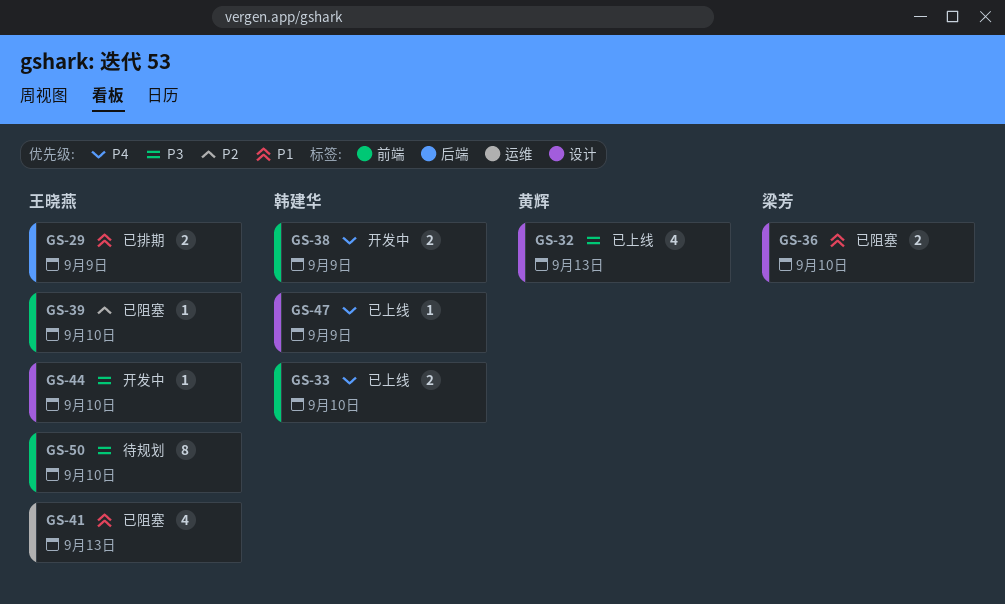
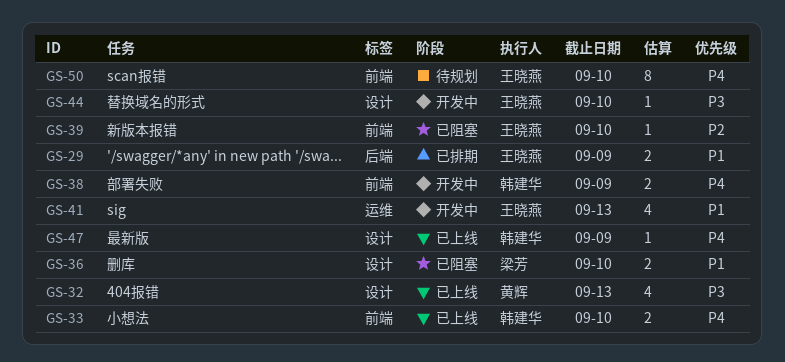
GS-41, status: 已阻塞 -> 开发中
GS-50, priority: P3 -> P4

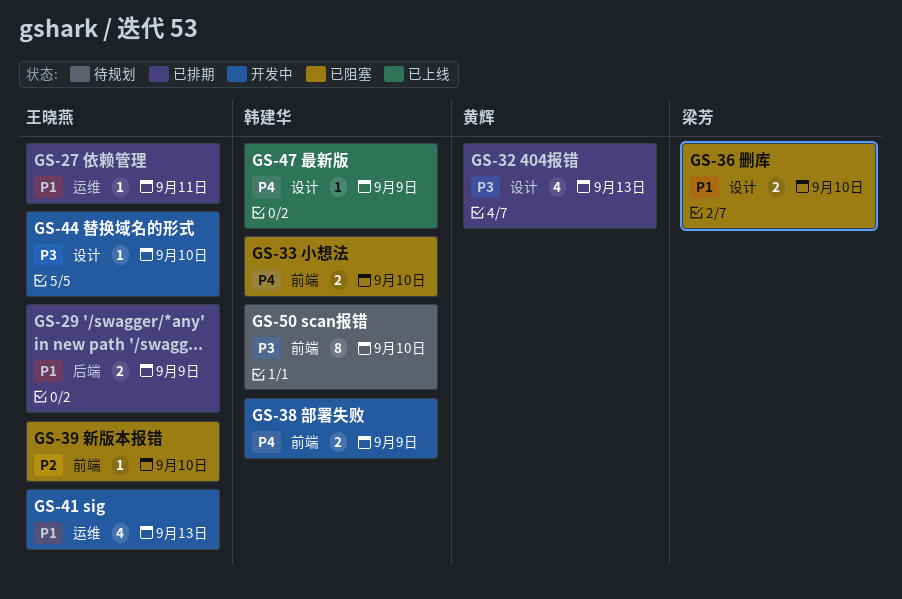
GS-27: none -> present
GS-32, status: 已上线 -> 已排期
GS-33, status: 已上线 -> 已阻塞
GS-50, owner: 王晓燕 -> 韩建华
GS-50, priority: P4 -> P3

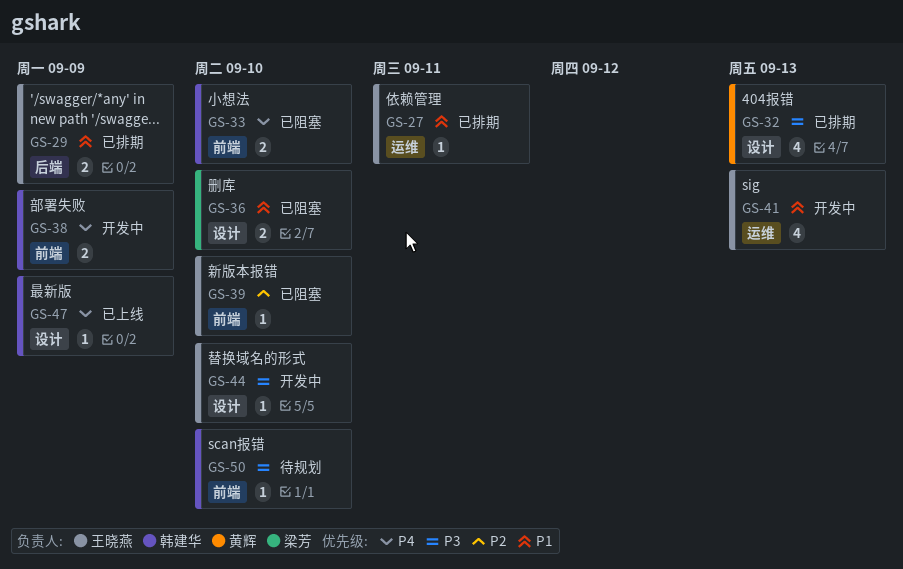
GS-50, estimate: 8 -> 1

